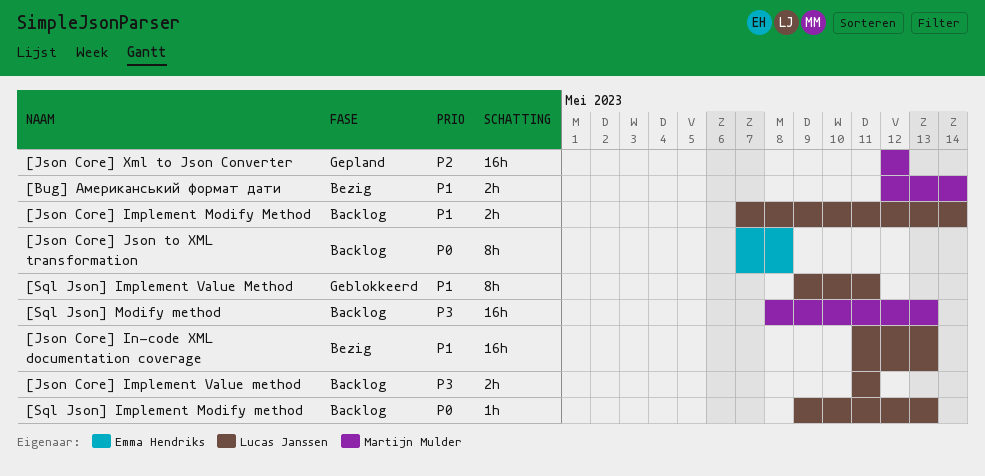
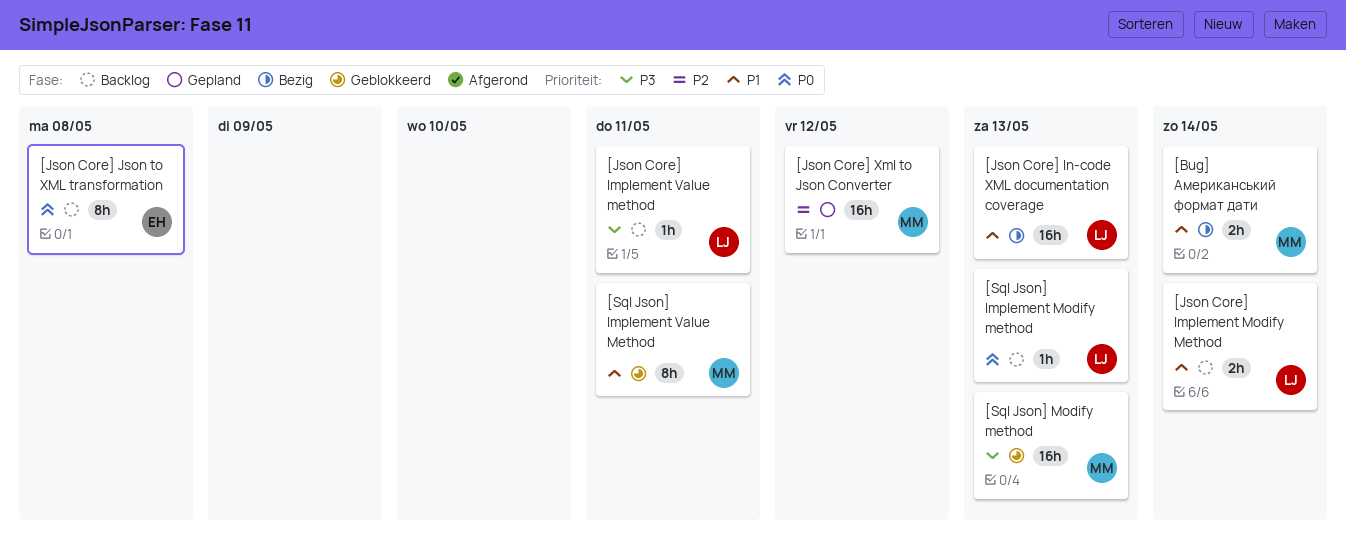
[Json Core] Implement Value method, estimate: 2h -> 1h
[Sql Json] Implement Value Method, owner: Lucas Janssen -> Martijn Mulder
[Sql Json] Modify method, status: Backlog -> Geblokkeerd

